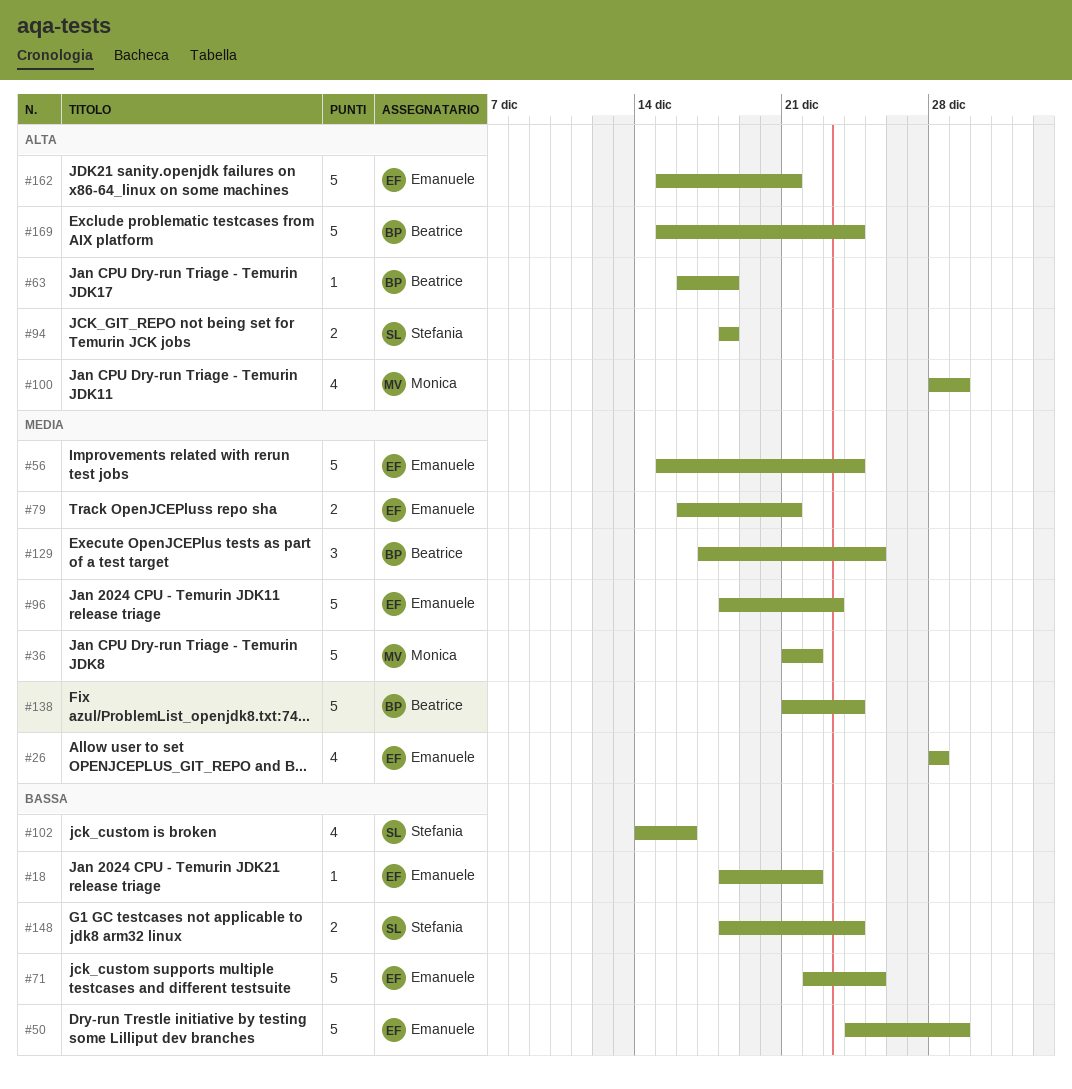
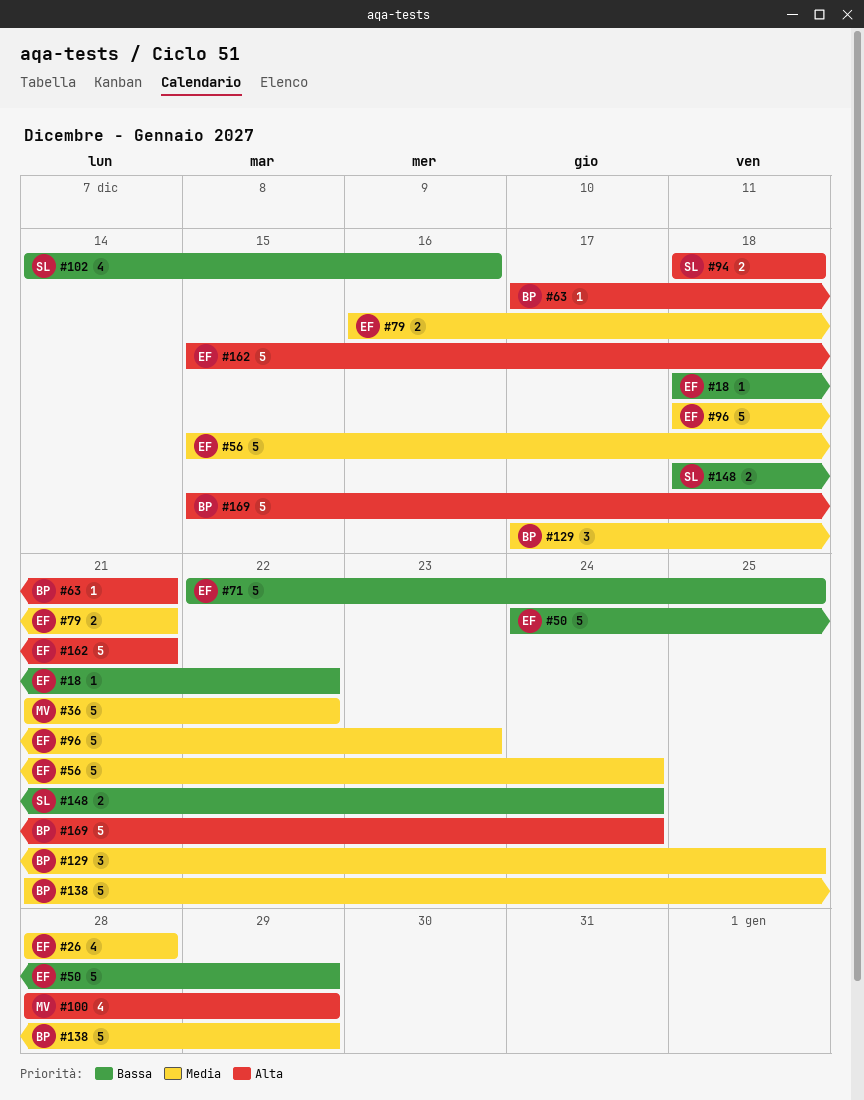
#63, start: Dec 16 -> Dec 17
#63, due: Dec 18 -> Dec 21
#138, due: Dec 24 -> Dec 29

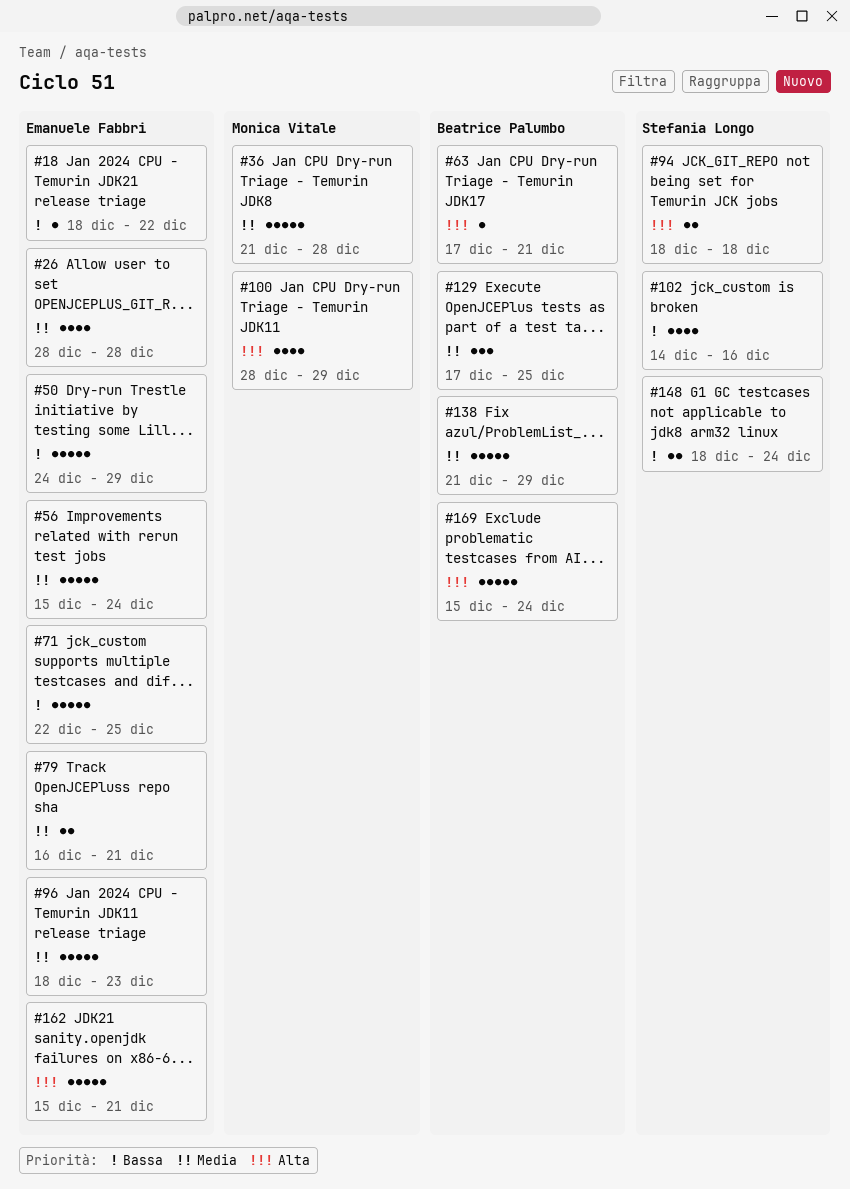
#36, due: Dec 22 -> Dec 28

